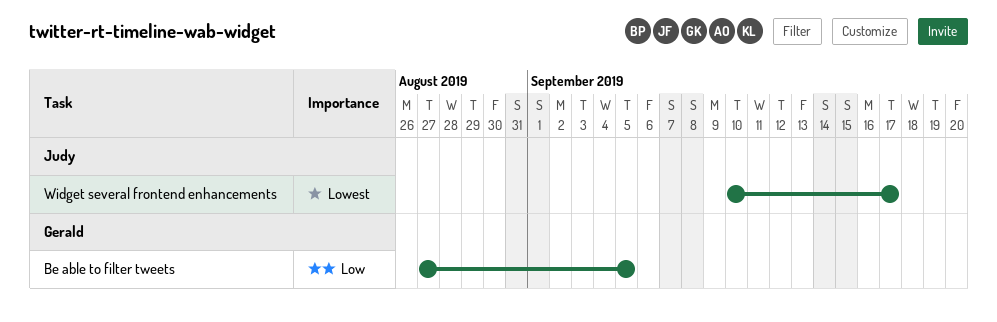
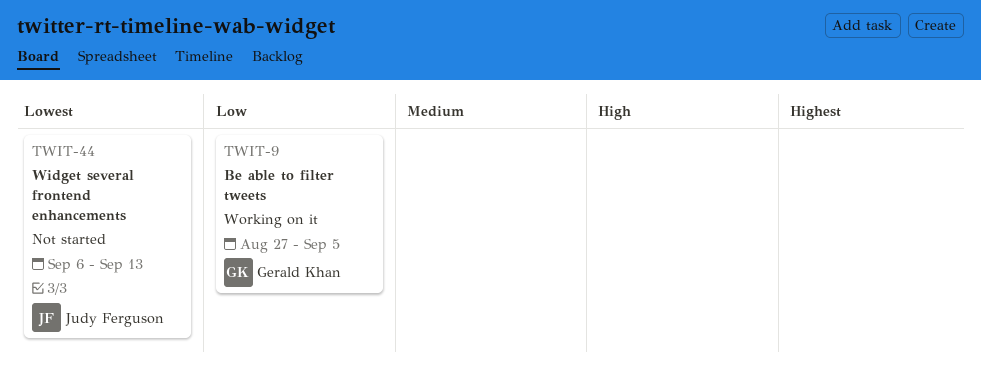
Widget several frontend enhancements, start: Sep 10 -> Sep 6
Widget several frontend enhancements, due: Sep 17 -> Sep 13

